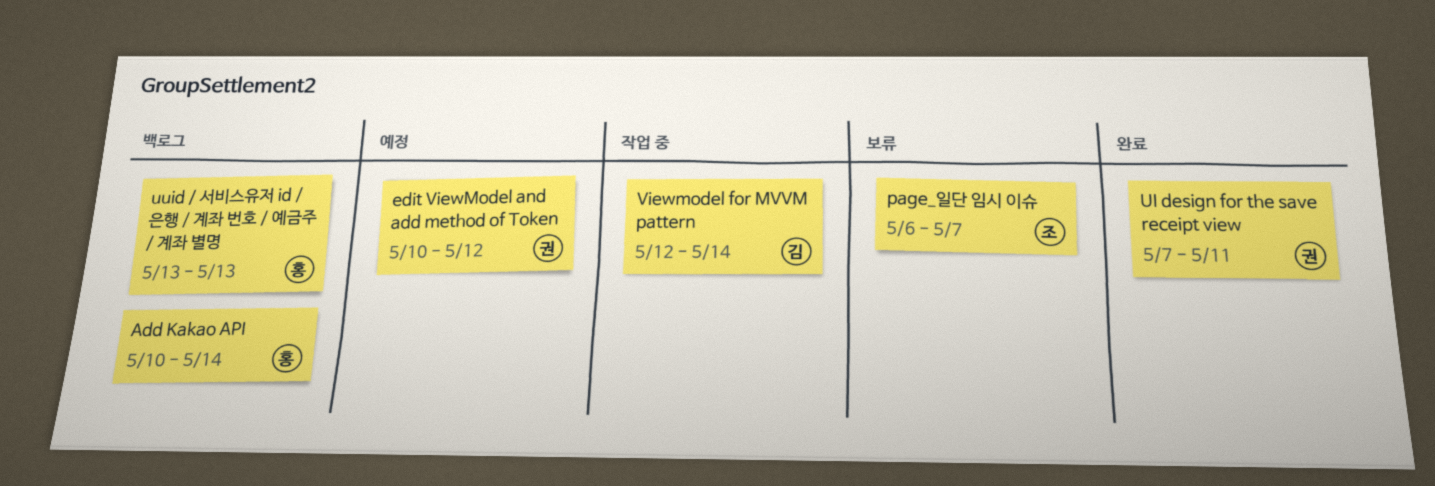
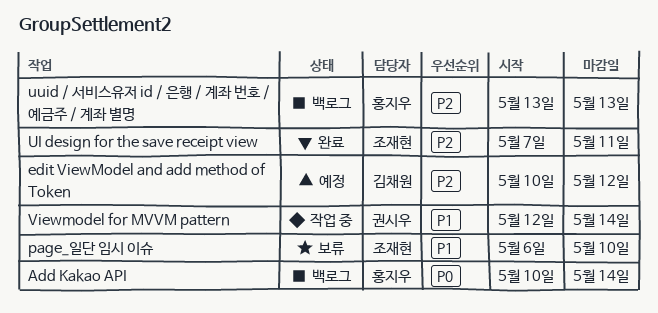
edit ViewModel and add method of Token, owner: 권시우 -> 김채원
page_일단 임시 이슈, due: May 7 -> May 10
UI design for the save receipt view, owner: 권시우 -> 조재현
Viewmodel for MVVM pattern, owner: 김채원 -> 권시우

